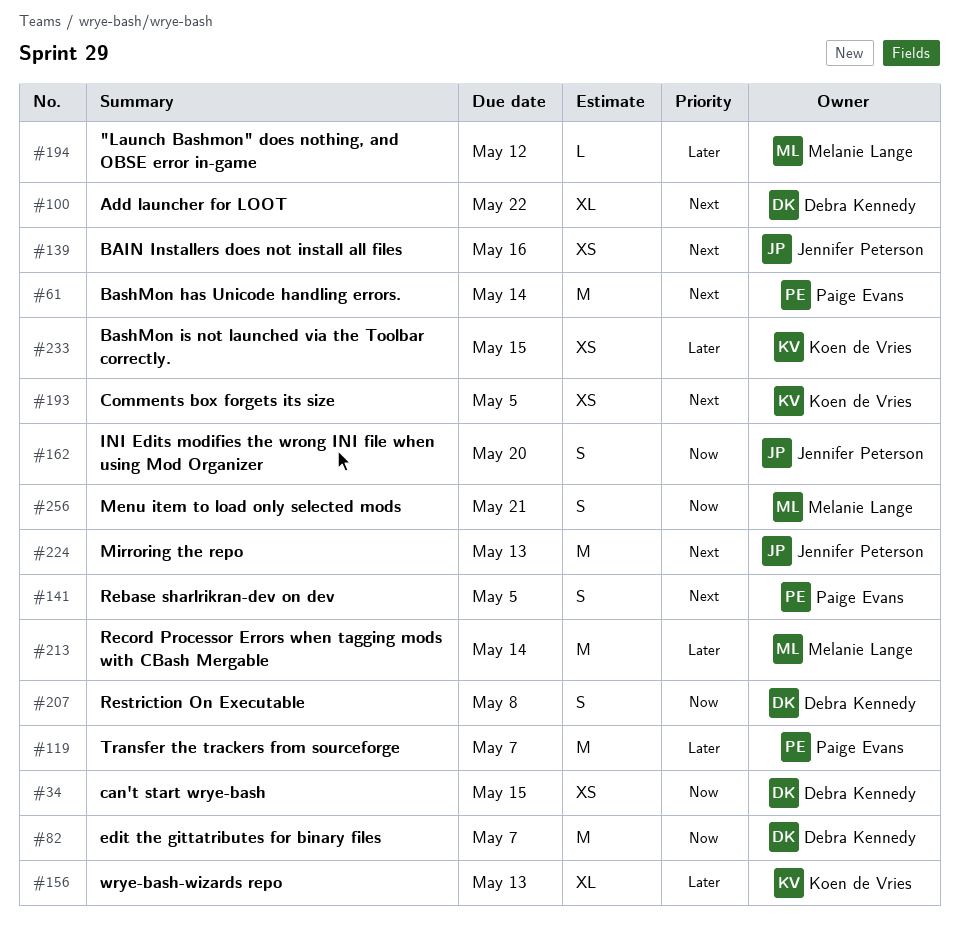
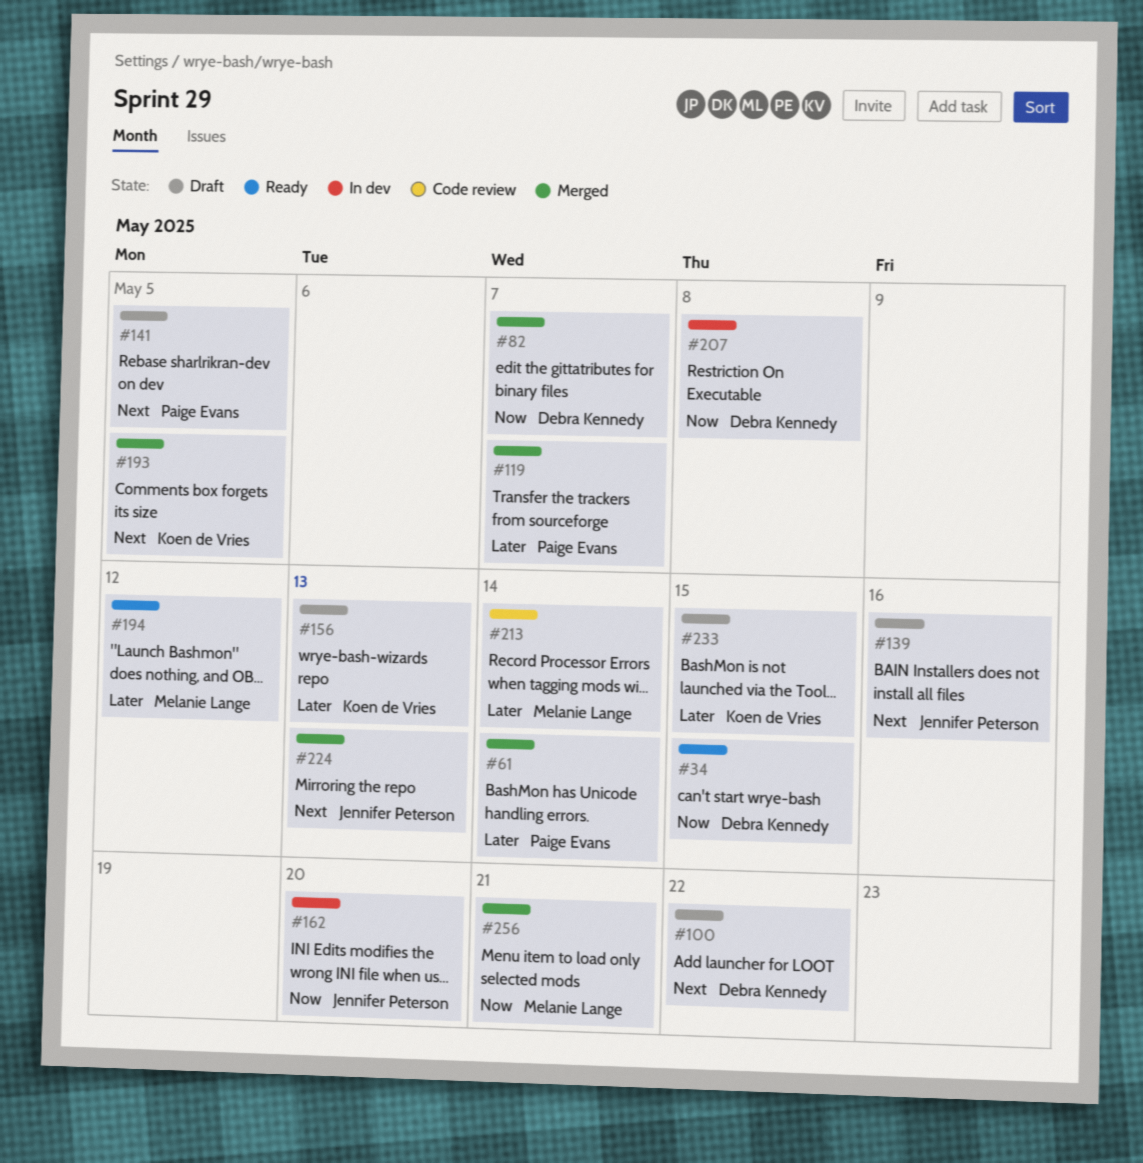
#61, priority: Next -> Later

